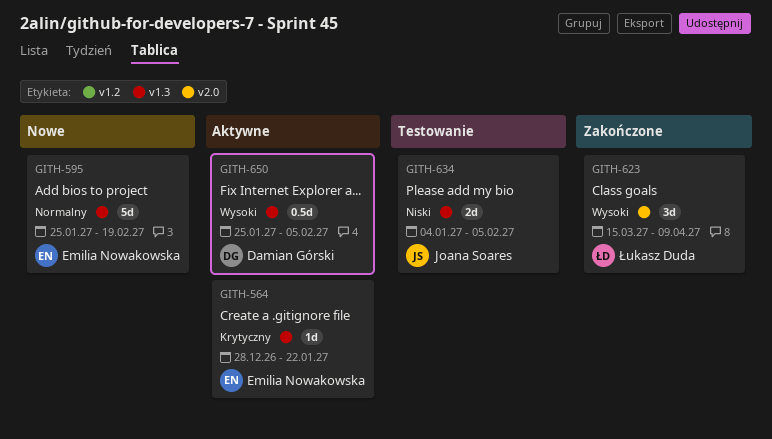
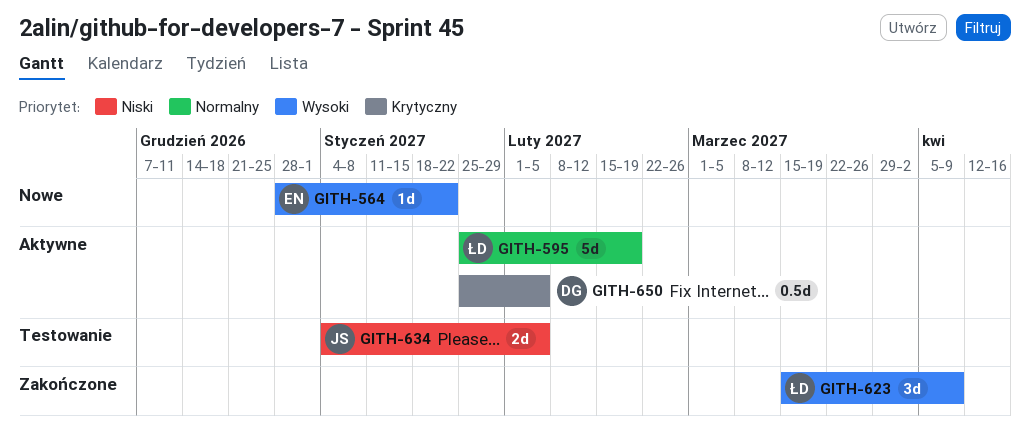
GITH-564, status: Aktywne -> Nowe
GITH-564, priority: Krytyczny -> Wysoki
GITH-595, status: Nowe -> Aktywne
GITH-595, owner: Emilia Nowakowska -> Łukasz Duda
GITH-650, priority: Wysoki -> Krytyczny

